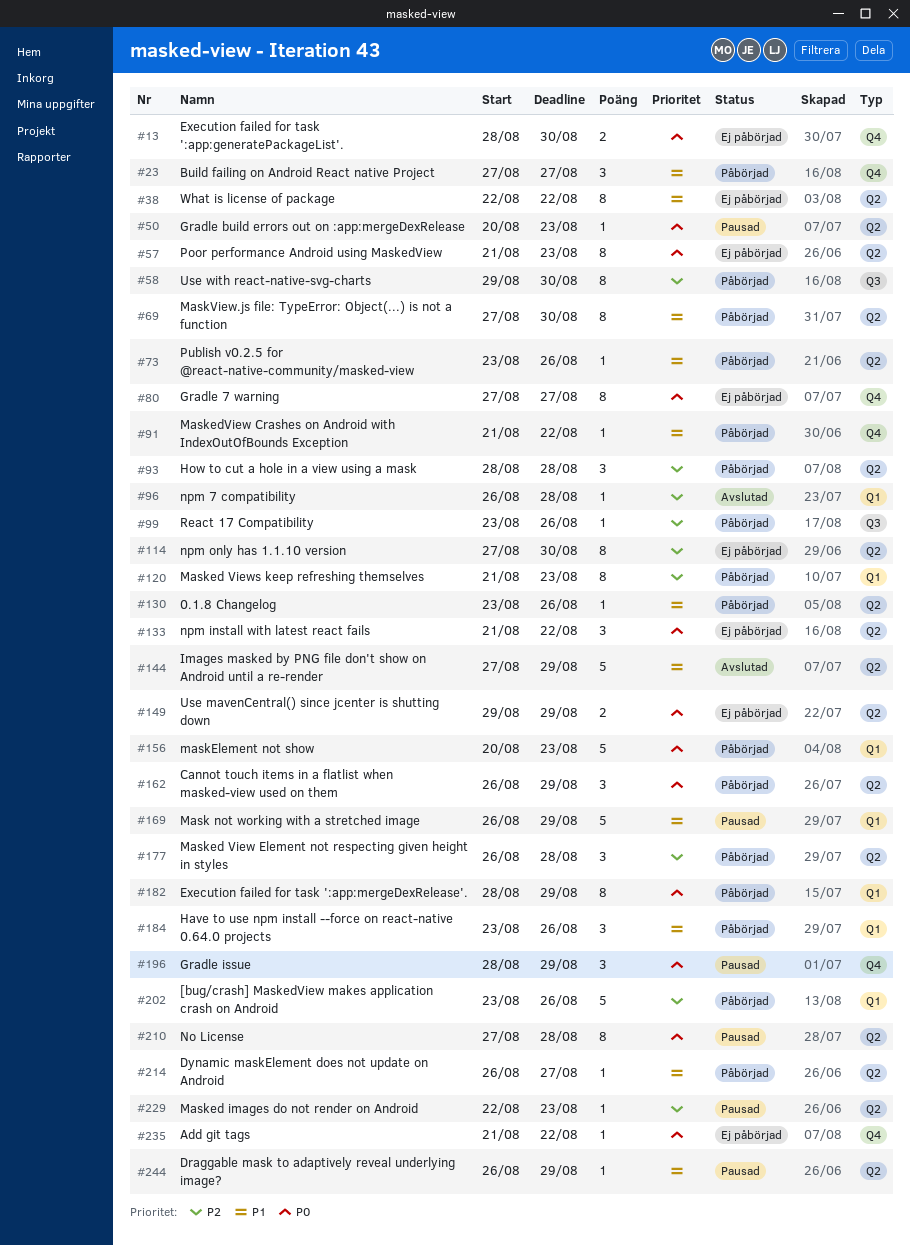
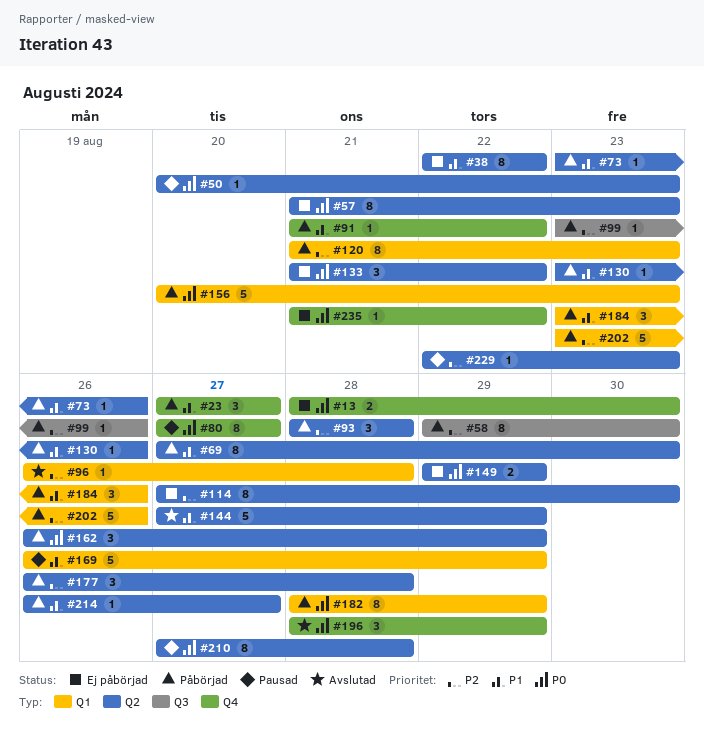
#80, status: Ej påbörjad -> Pausad
#196, status: Pausad -> Avslutad
#244: present -> none

